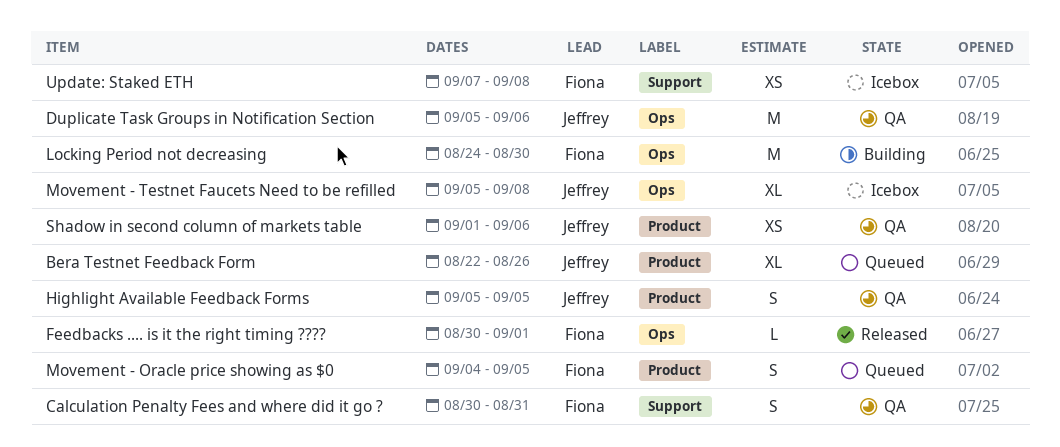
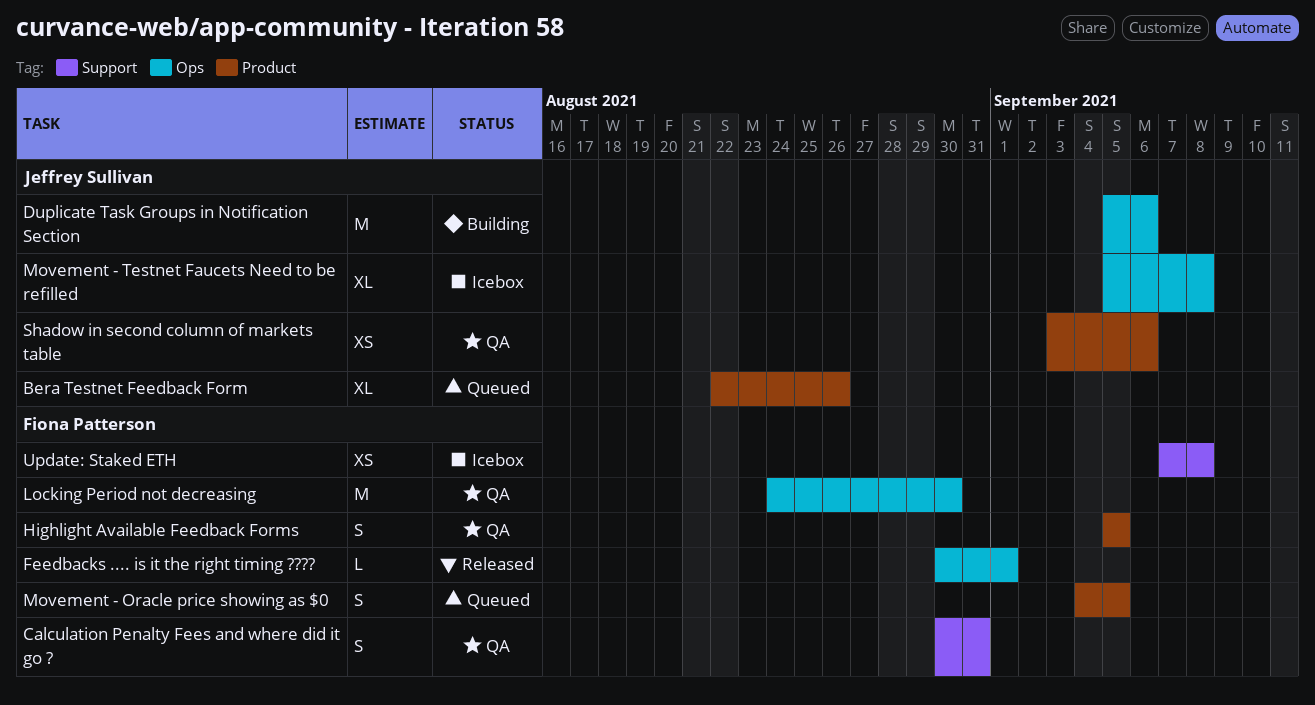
Duplicate Task Groups in Notification Section, status: QA -> Building
Highlight Available Feedback Forms, owner: Jeffrey Sullivan -> Fiona Patterson
Locking Period not decreasing, status: Building -> QA
Shadow in second column of markets table, start: Sep 1 -> Sep 3

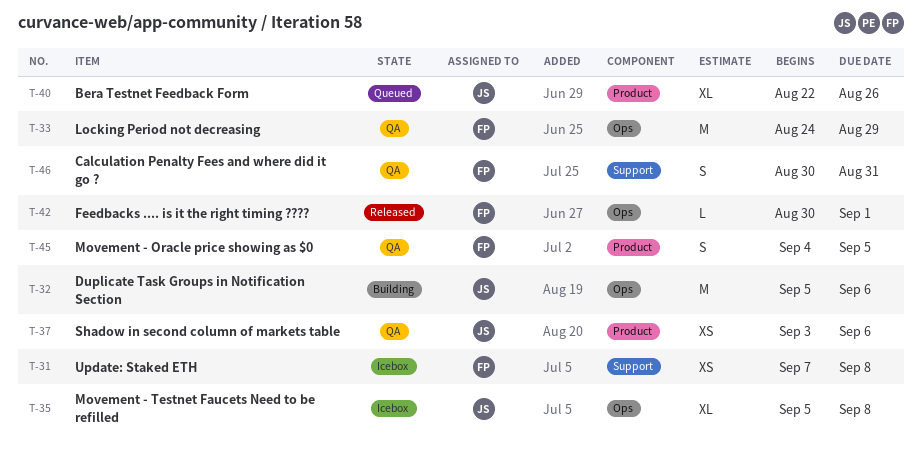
Highlight Available Feedback Forms: present -> none
Locking Period not decreasing, due: Aug 30 -> Aug 29
Movement - Oracle price showing as $0, status: Queued -> QA

